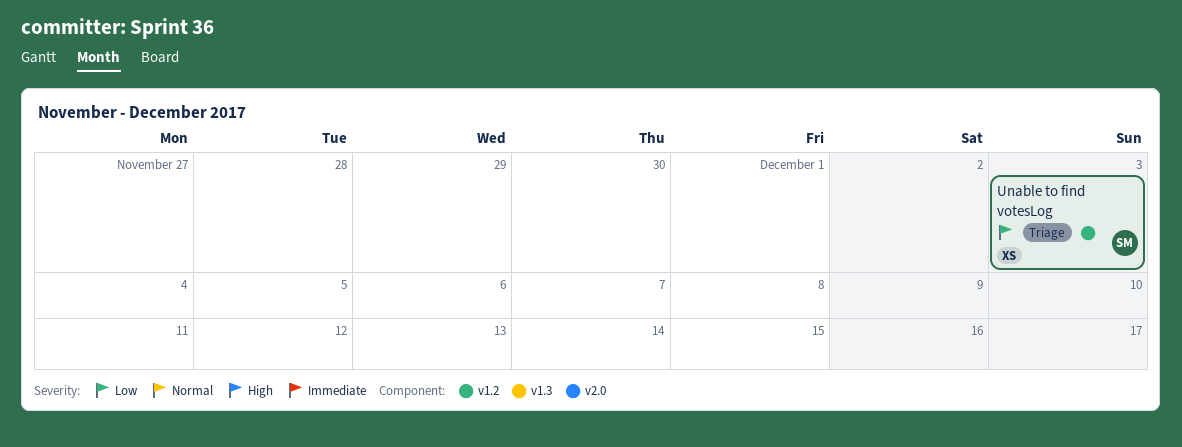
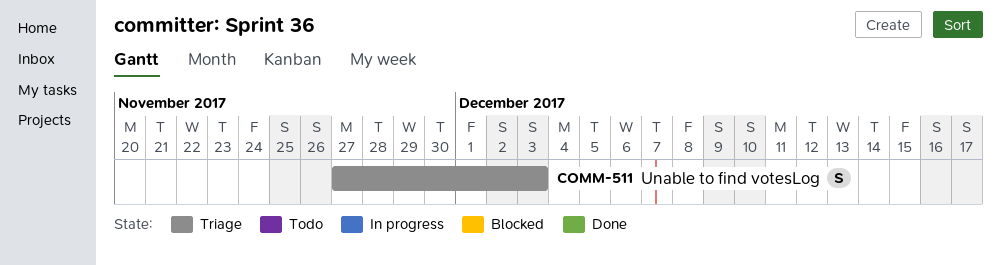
Unable to find votesLog, estimate: XS -> S

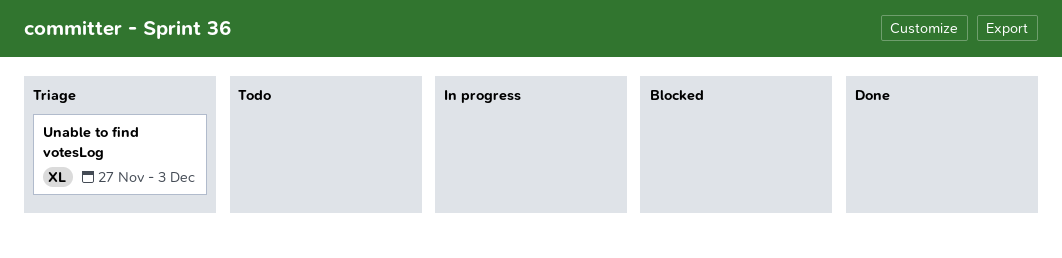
Unable to find votesLog, estimate: S -> XL

